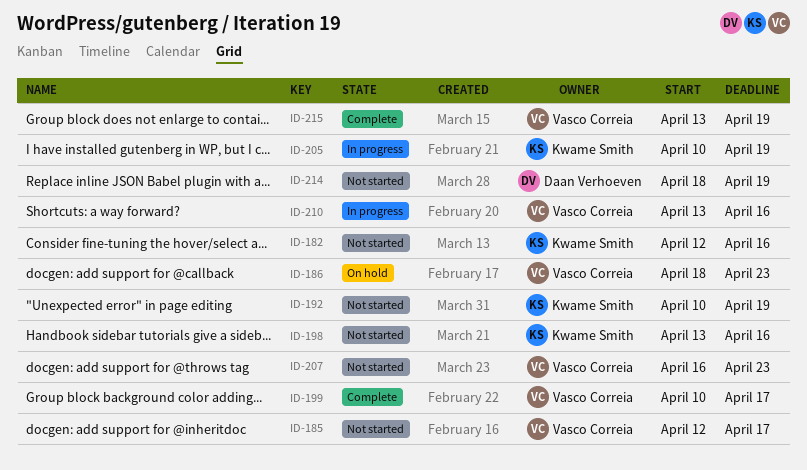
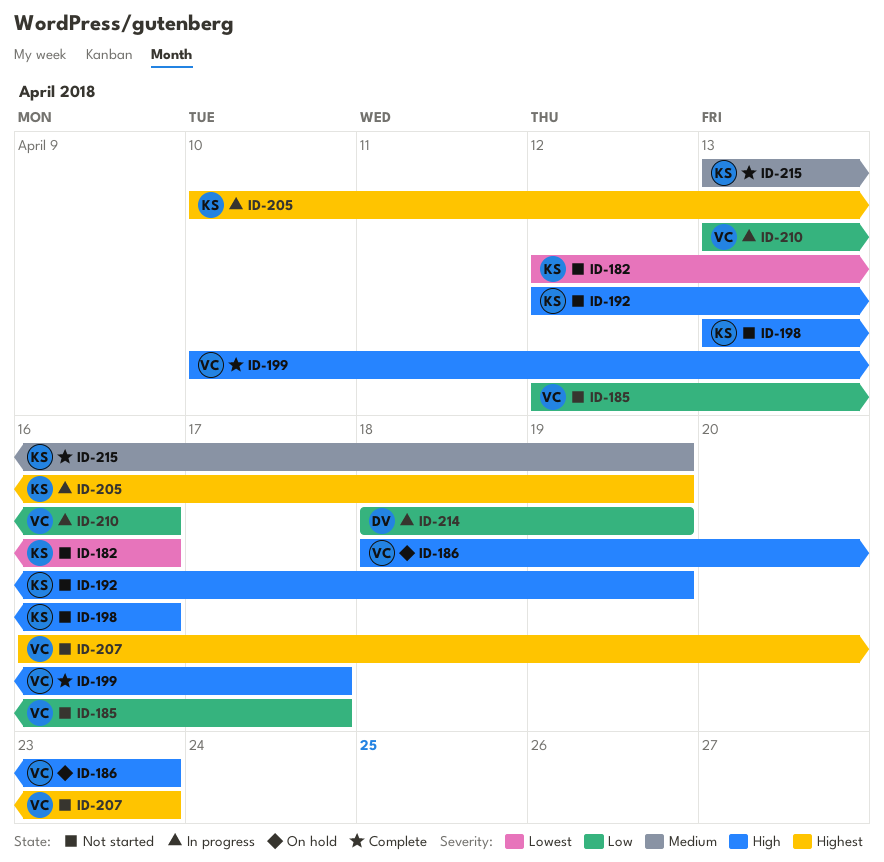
ID-192, start: Apr 10 -> Apr 12
ID-214, status: Not started -> In progress
ID-215, owner: Vasco Correia -> Kwame Smith

